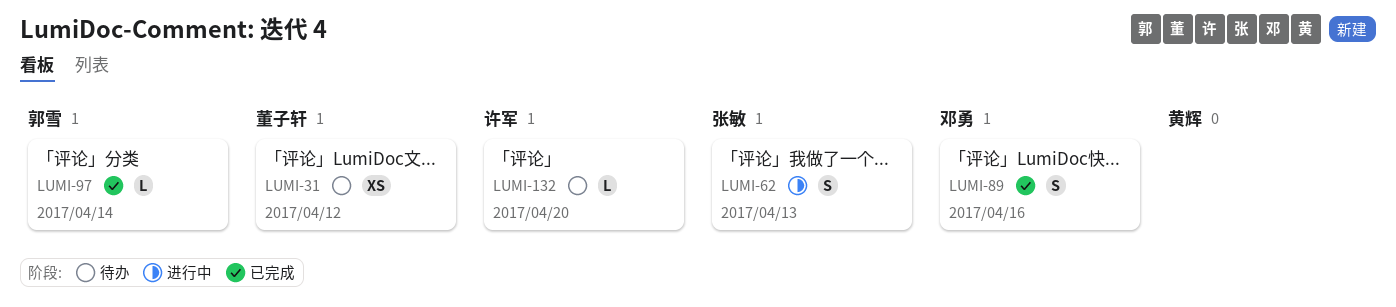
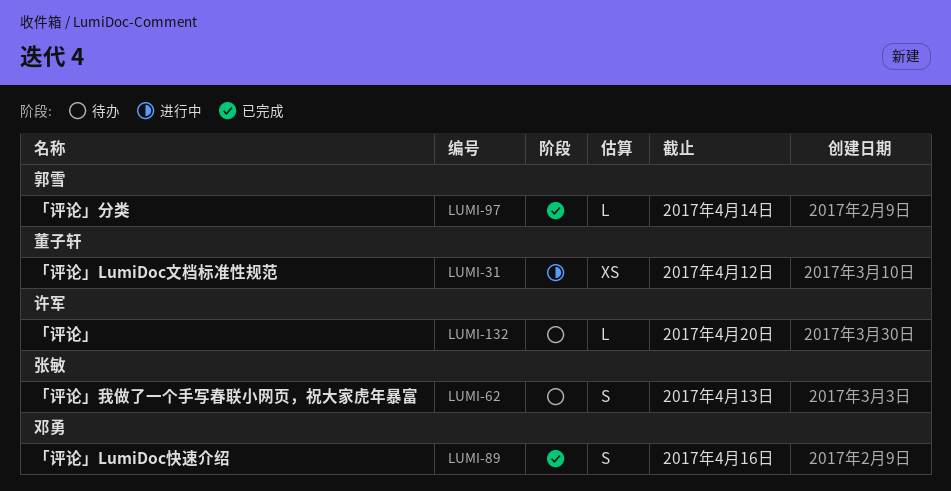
LUMI-31, status: 待办 -> 进行中
LUMI-62, status: 进行中 -> 待办

